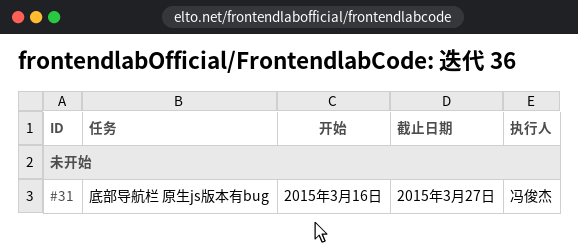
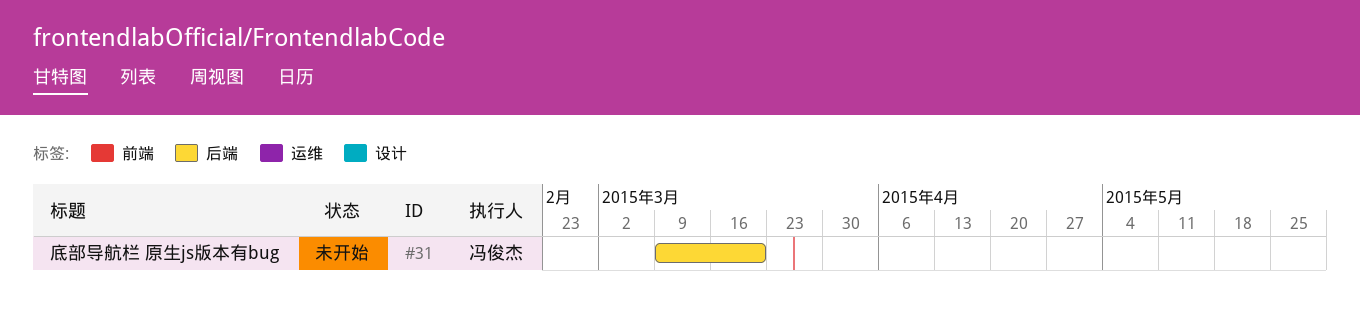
#31, start: Mar 16 -> Mar 9
#31, due: Mar 27 -> Mar 20

